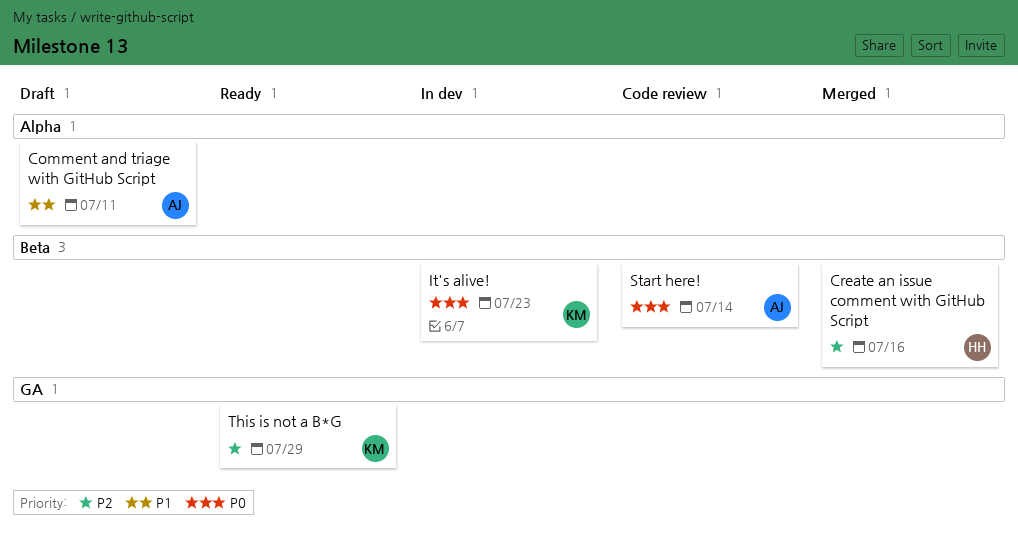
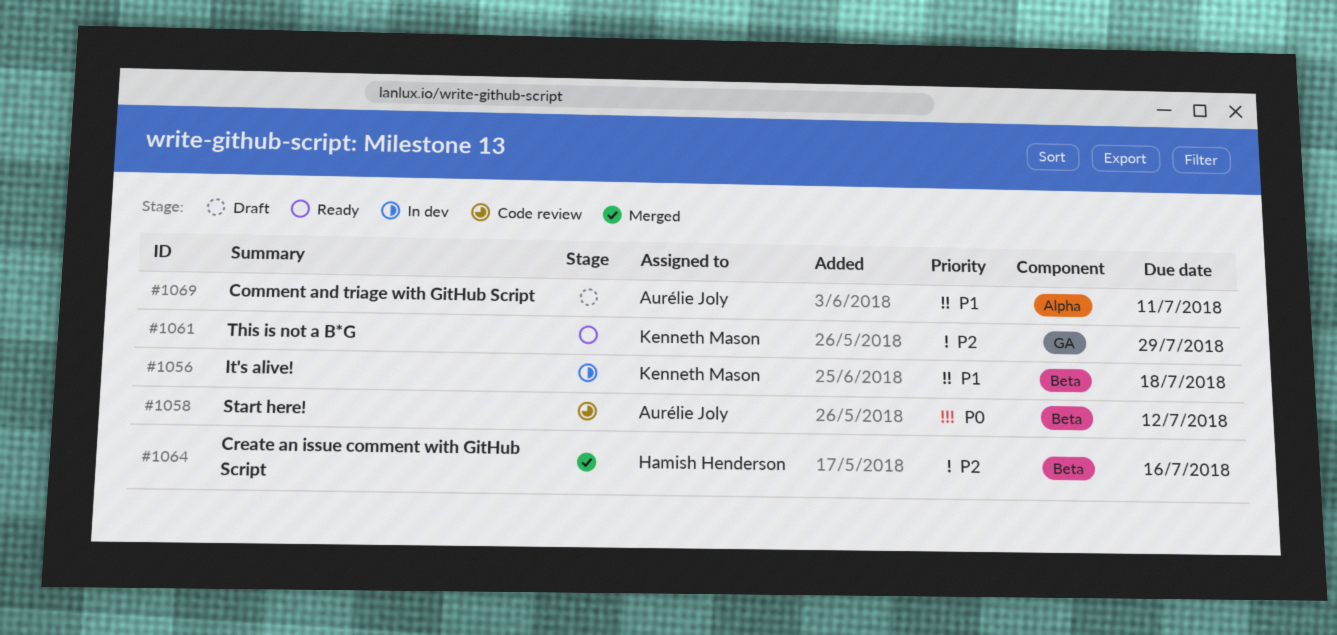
It's alive!, priority: P0 -> P1
It's alive!, due: Jul 23 -> Jul 18
Start here!, due: Jul 14 -> Jul 12

